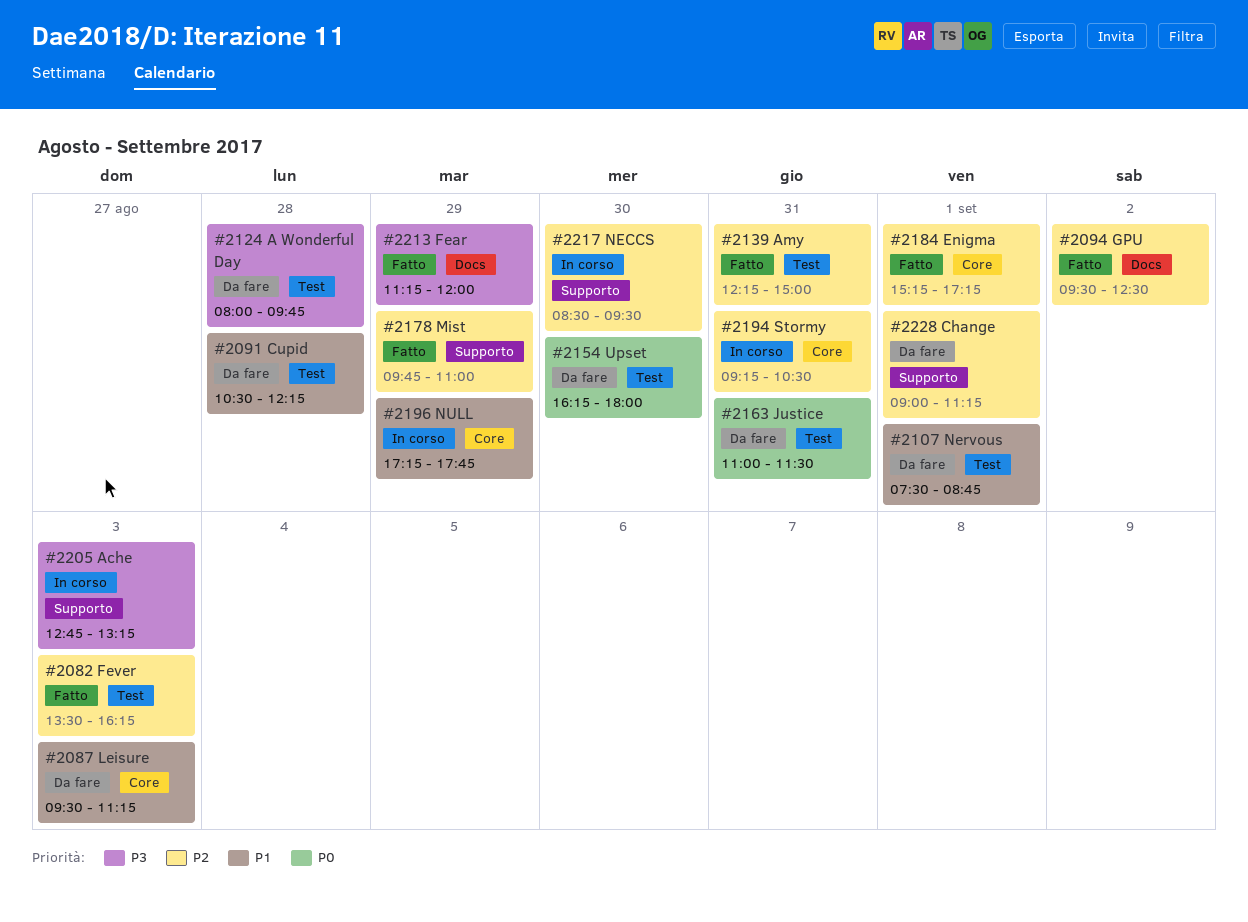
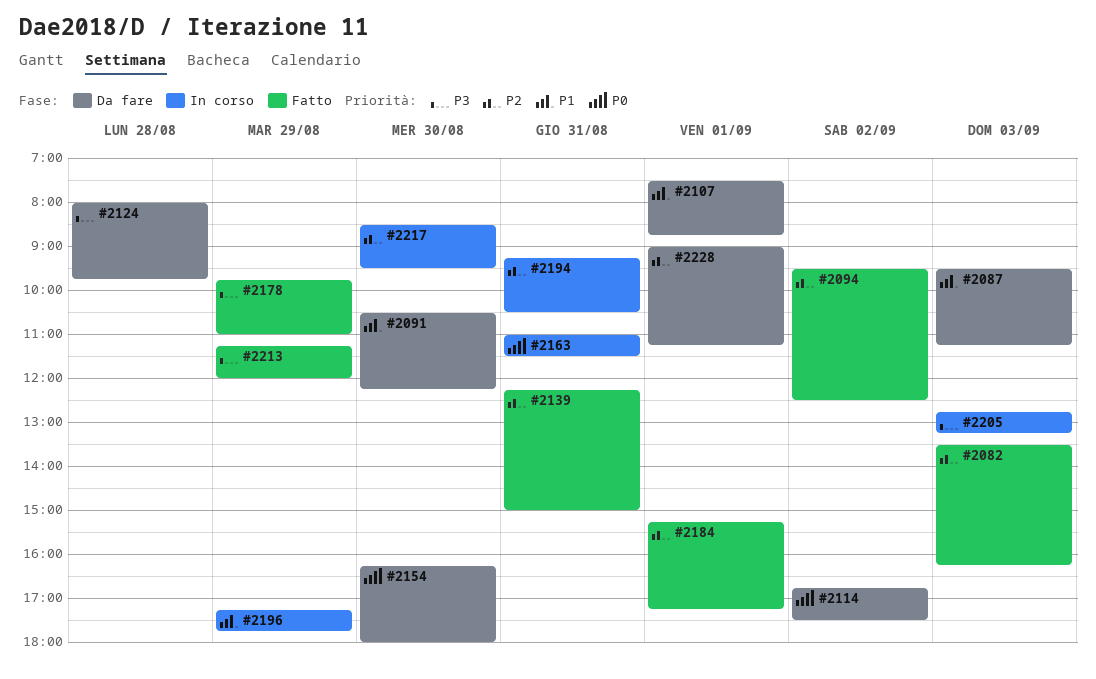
#2091, day: Aug 28 -> Aug 30
#2114: none -> present
#2163, status: Da fare -> In corso
#2178, priority: P2 -> P3

